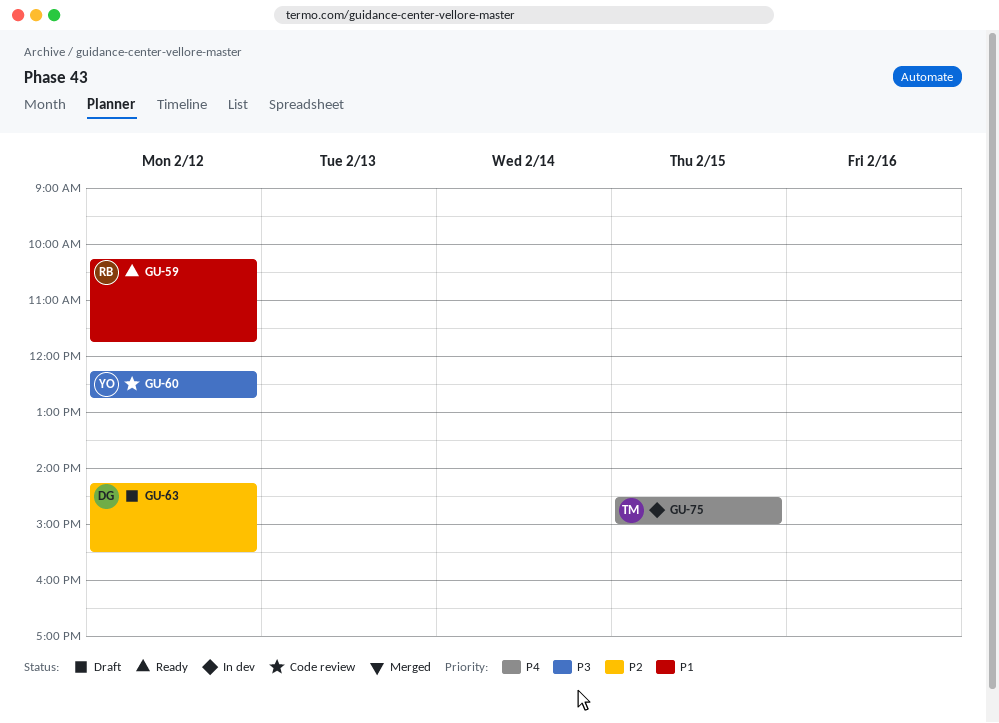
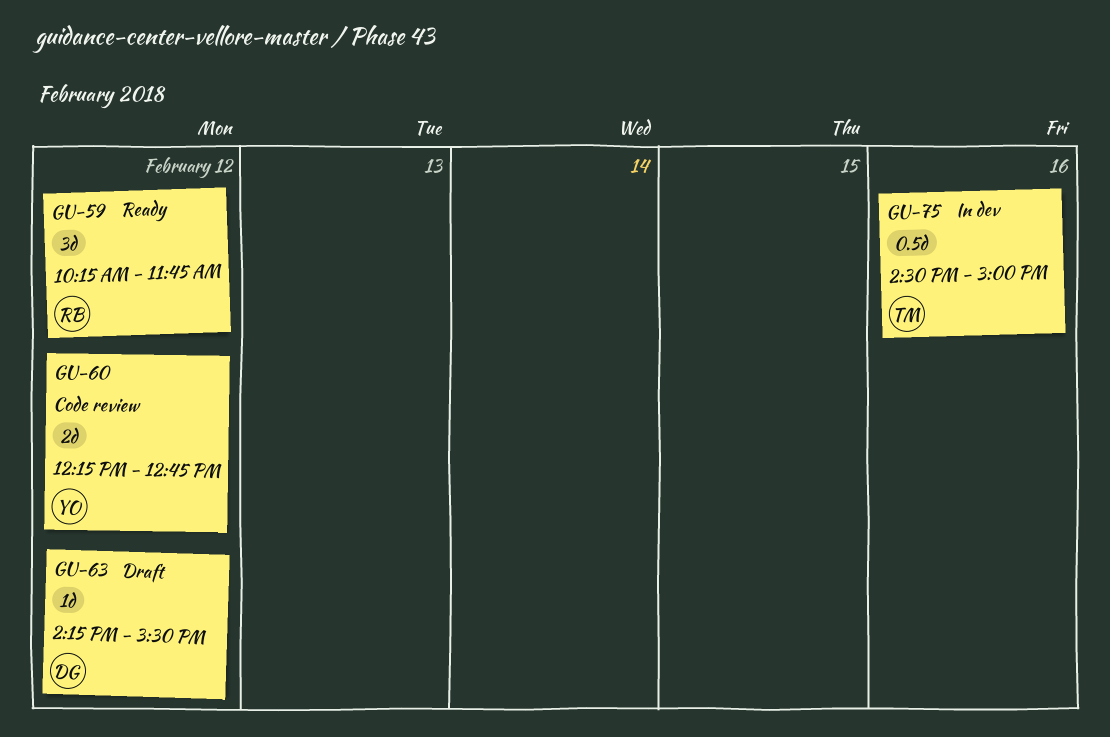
GU-75, day: Feb 15 -> Feb 16

